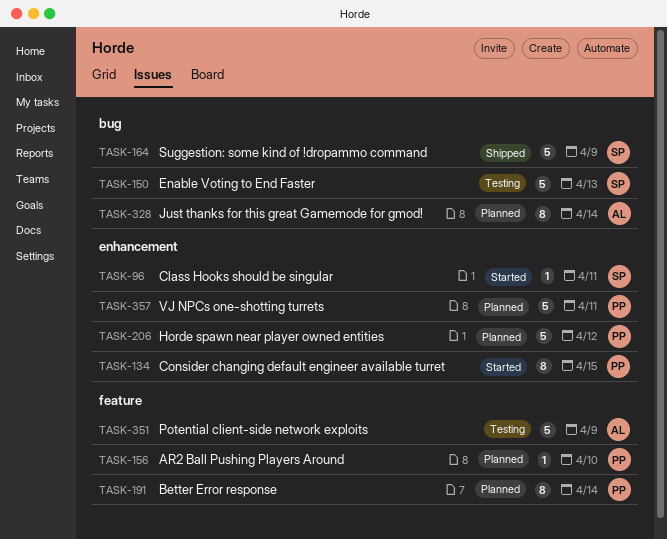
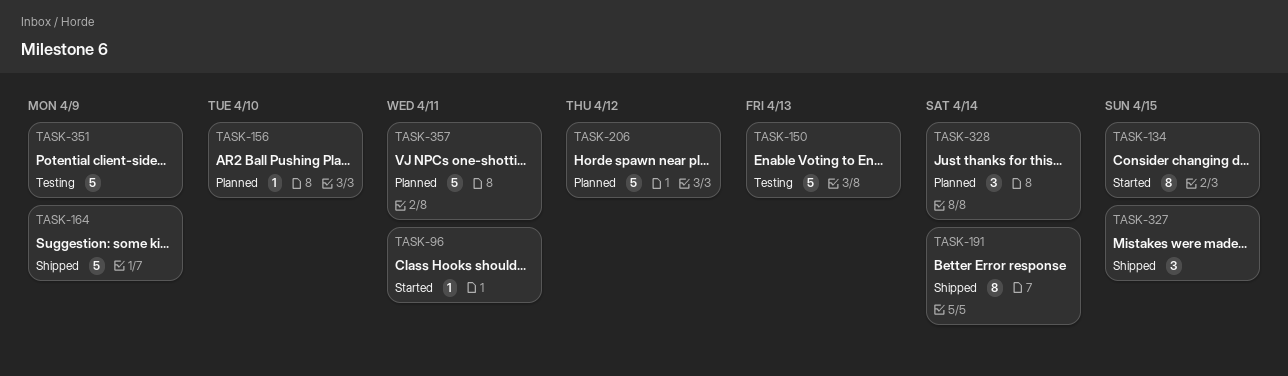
TASK-191, status: Planned -> Shipped
TASK-327: none -> present
TASK-328, estimate: 8 -> 3

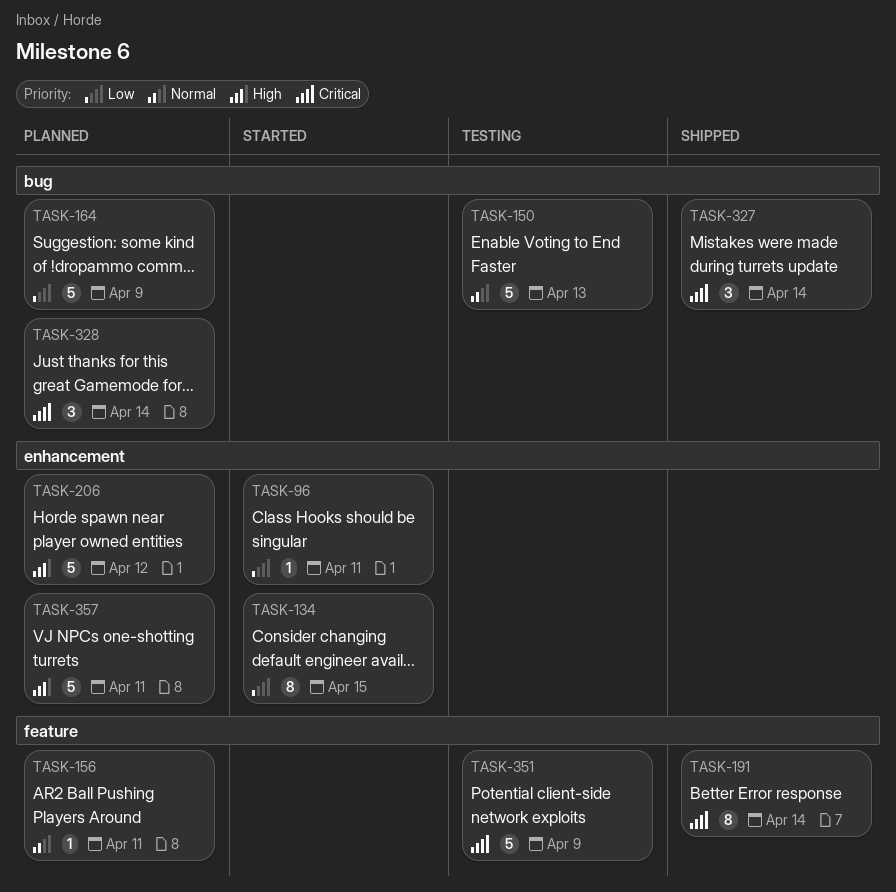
TASK-156, due: Apr 10 -> Apr 11
TASK-164, status: Shipped -> Planned
TASK-327, due: Apr 15 -> Apr 14

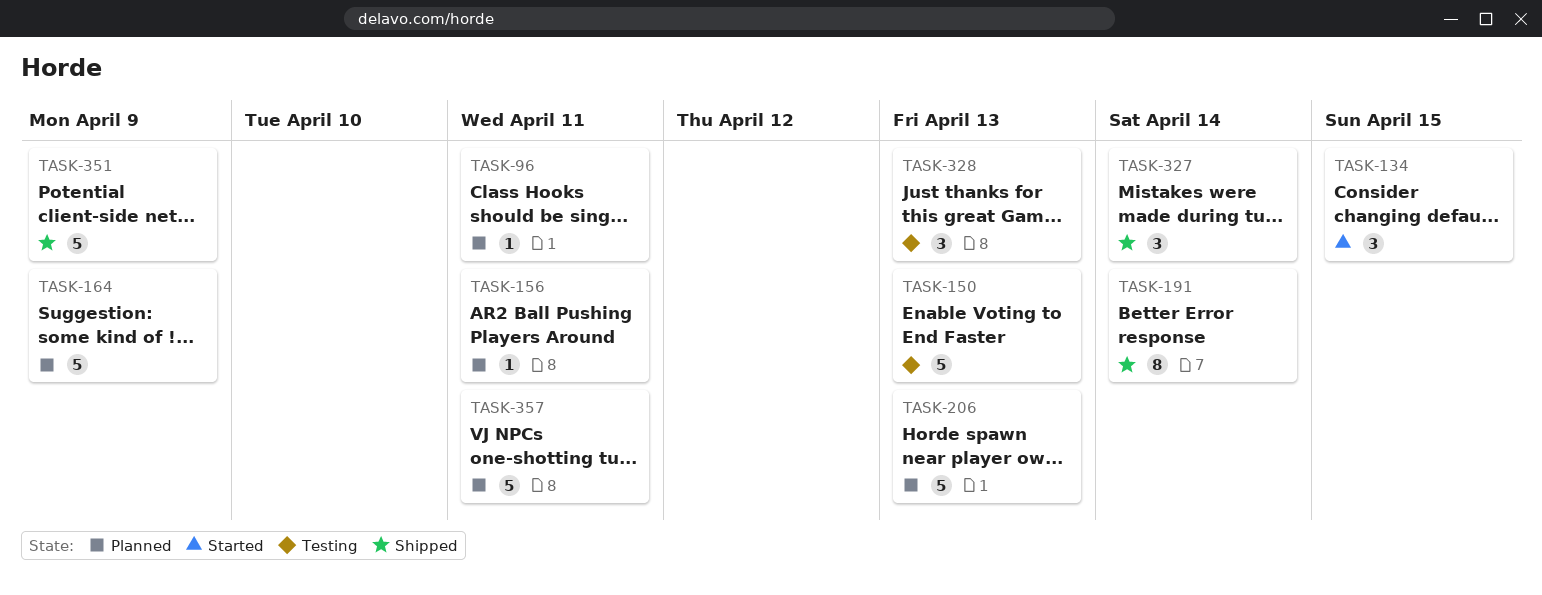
TASK-96, status: Started -> Planned
TASK-134, estimate: 8 -> 3
TASK-206, due: Apr 12 -> Apr 13
TASK-328, status: Planned -> Testing
TASK-328, due: Apr 14 -> Apr 13
TASK-351, status: Testing -> Shipped

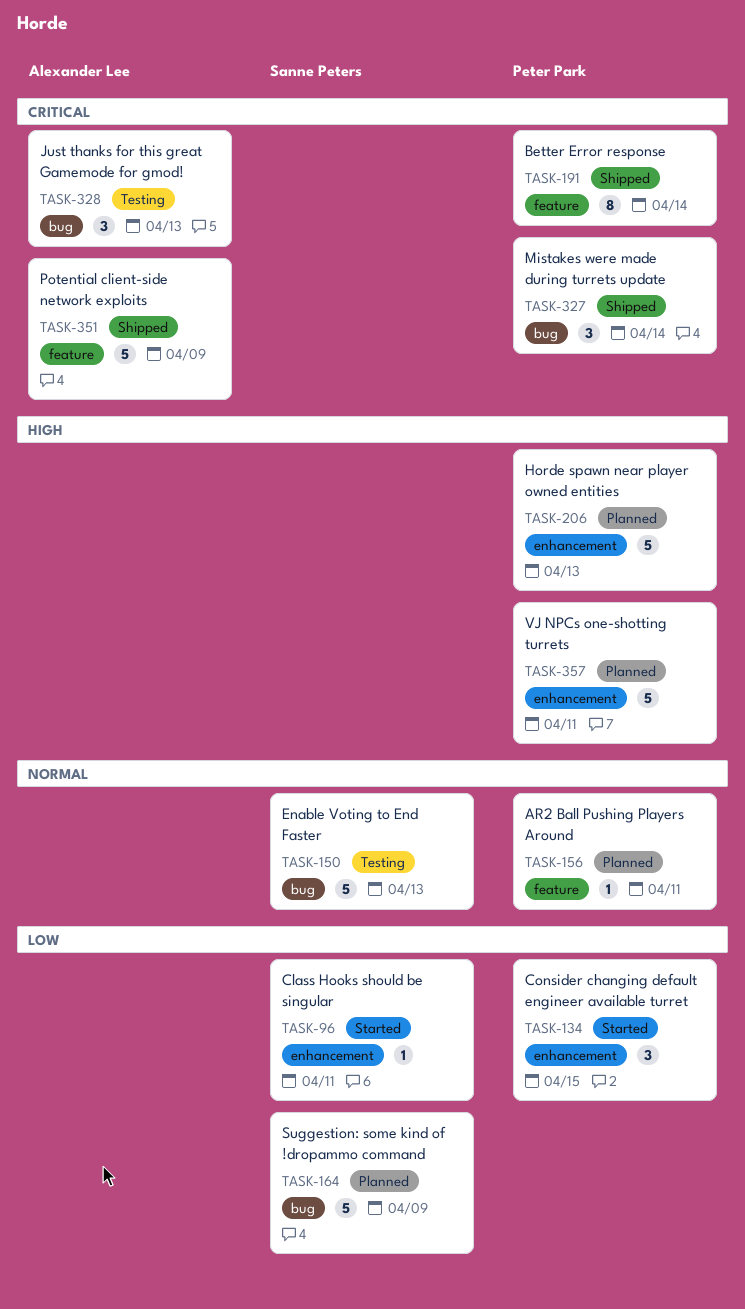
TASK-96, status: Planned -> Started

